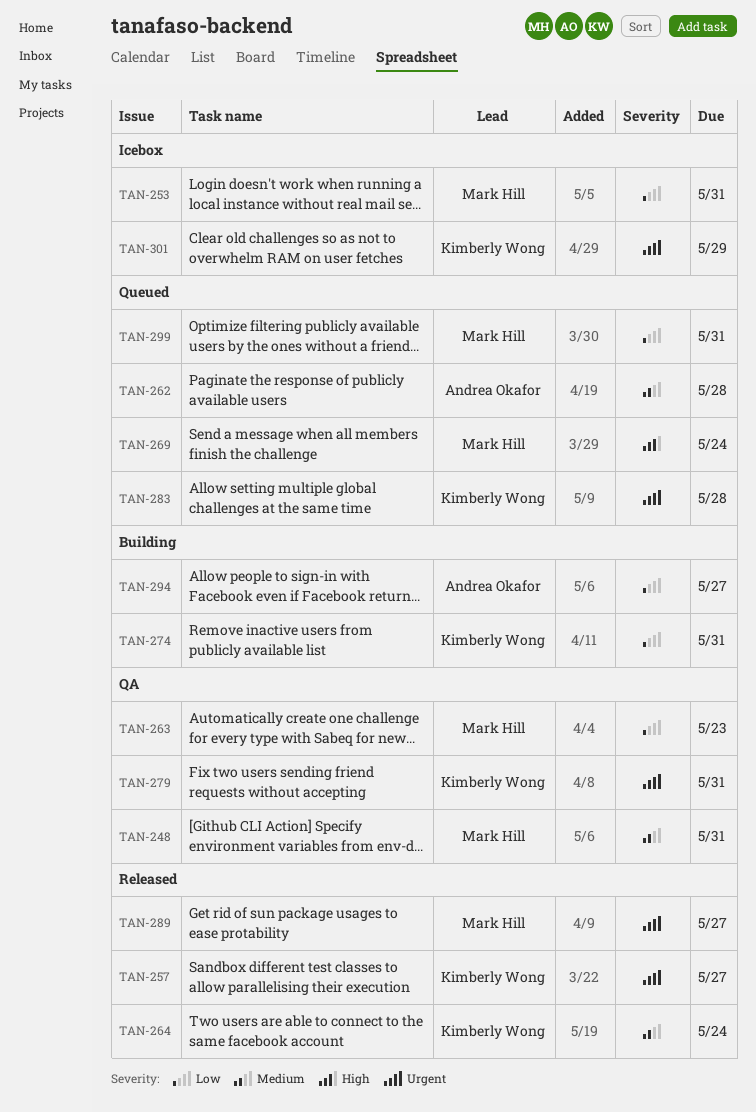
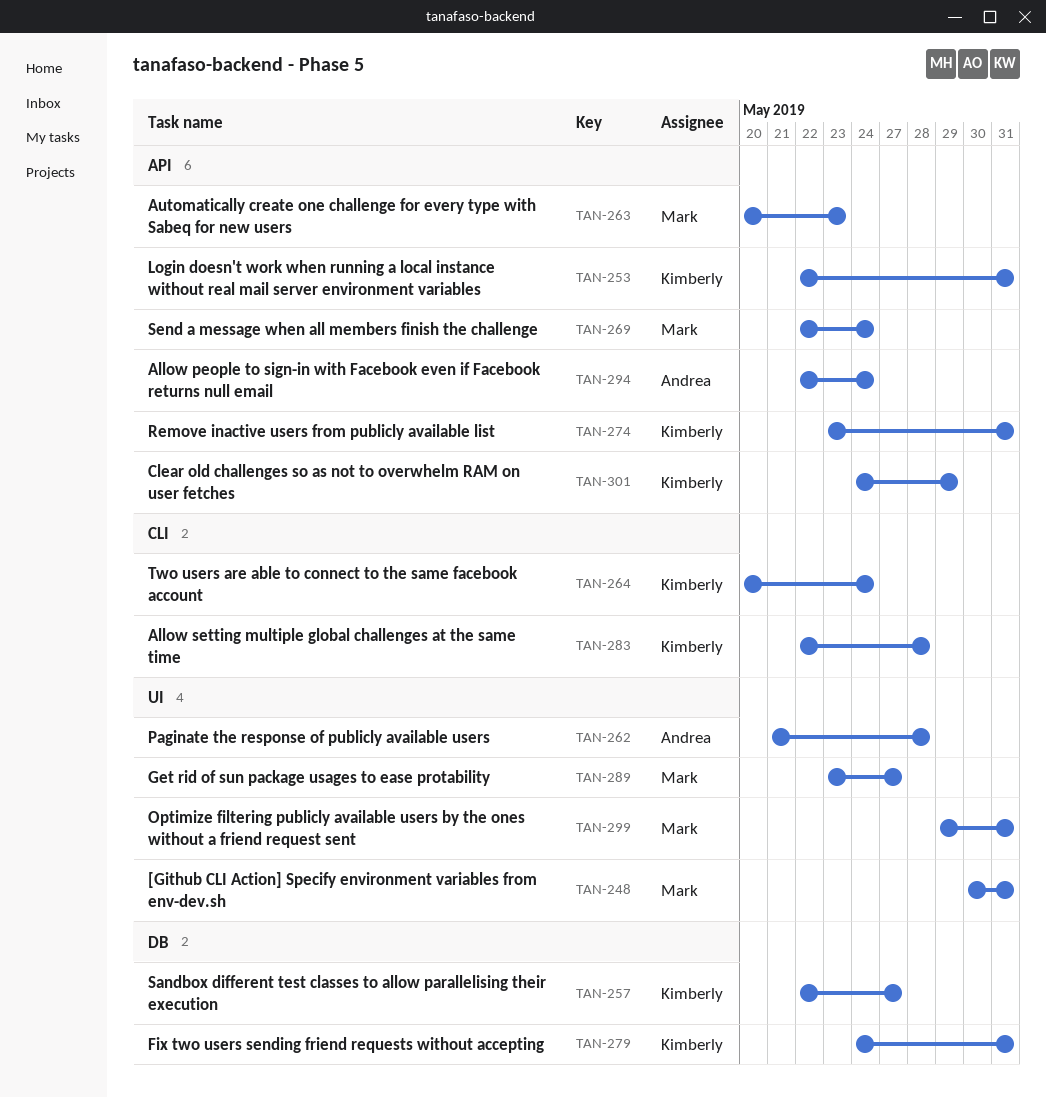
TAN-253, owner: Mark Hill -> Kimberly Wong
TAN-294, due: May 27 -> May 24

